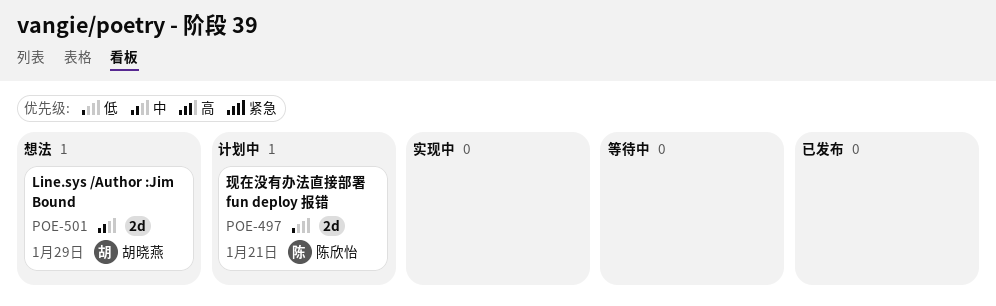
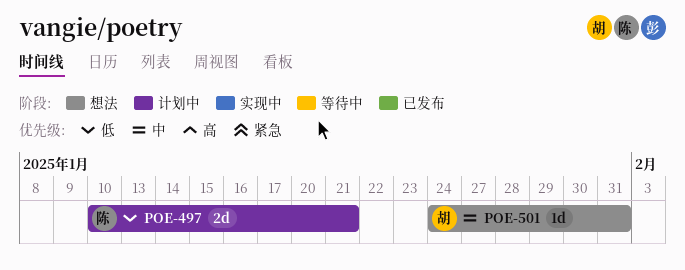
POE-501, estimate: 2d -> 1d
POE-501, due: Jan 29 -> Jan 31

